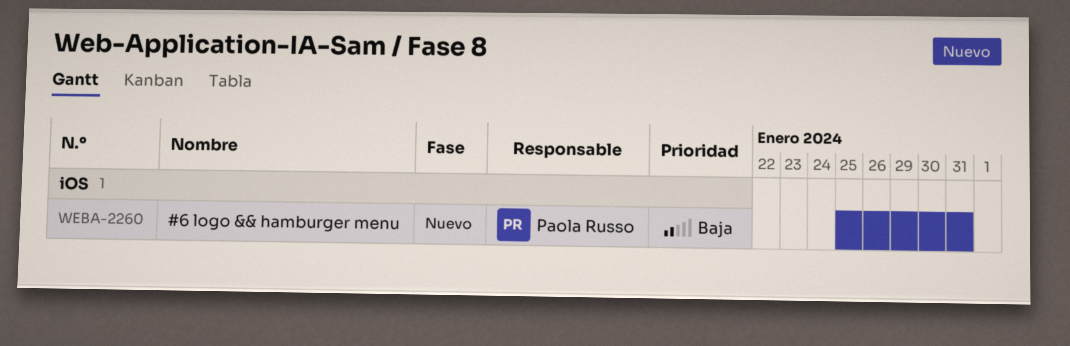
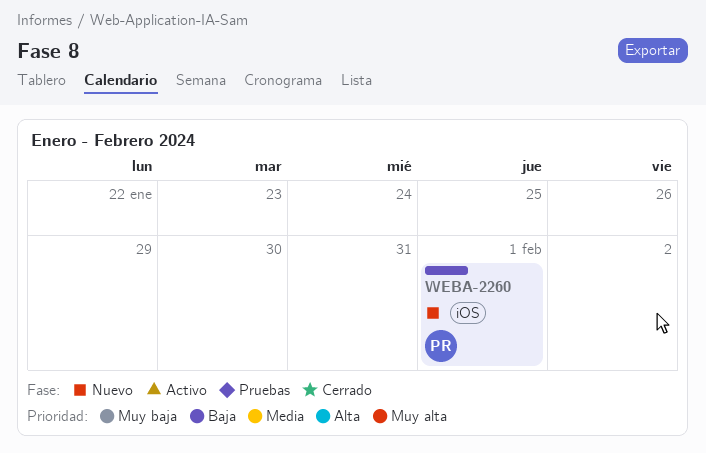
WEBA-2260, due: Jan 31 -> Feb 1

